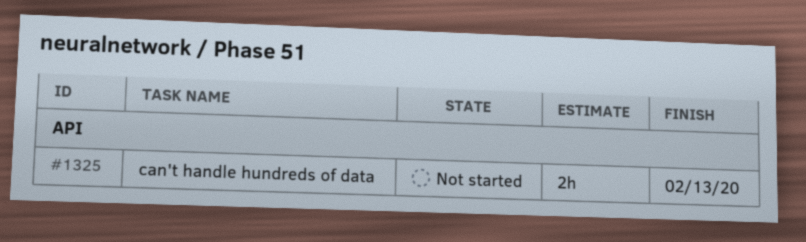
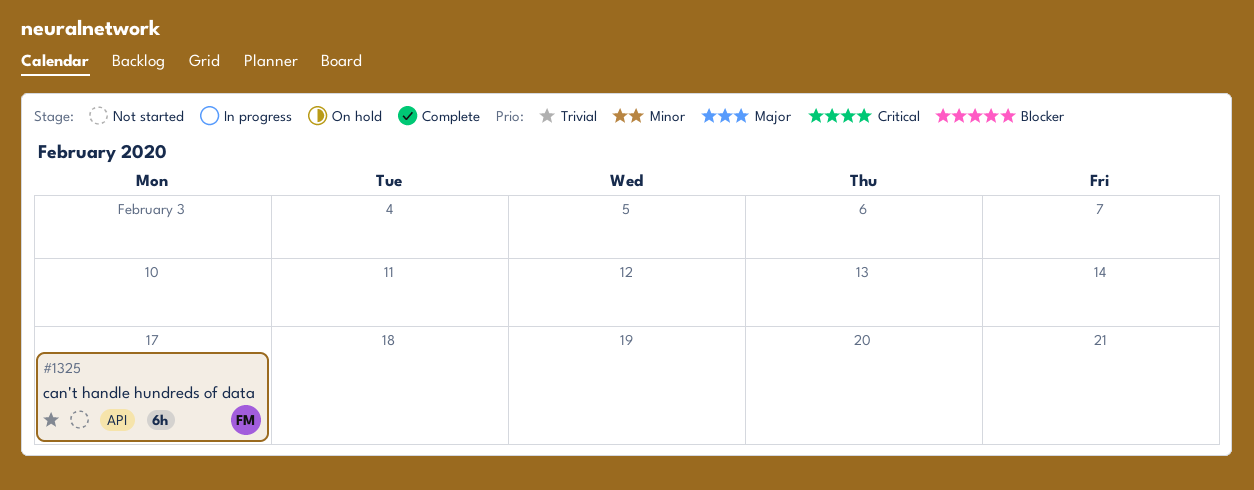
#1325, estimate: 2h -> 6h
#1325, due: Feb 13 -> Feb 17

